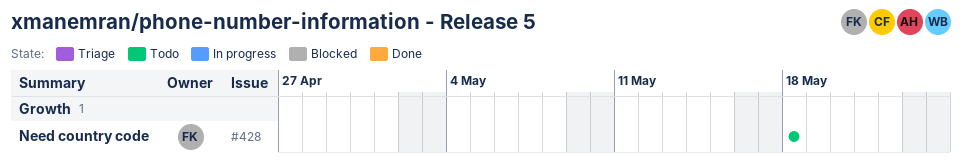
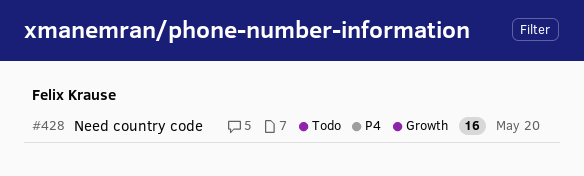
#428, due: May 18 -> May 20

